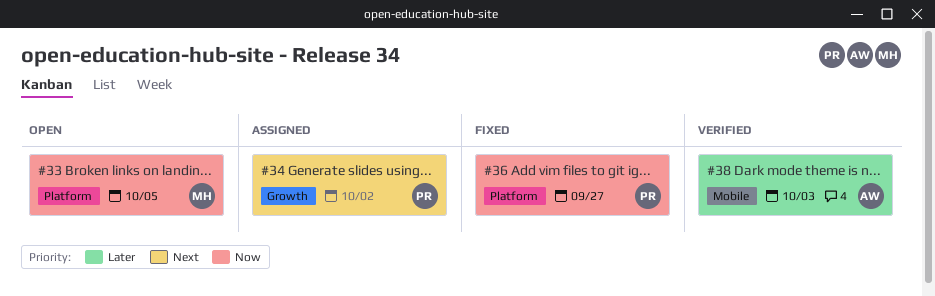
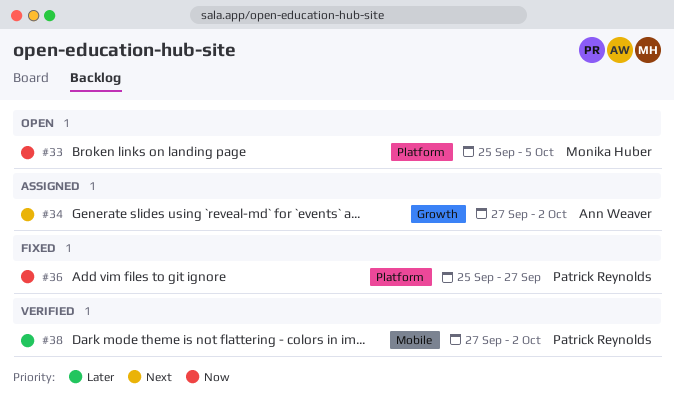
#34, owner: Patrick Reynolds -> Ann Weaver
#38, owner: Ann Weaver -> Patrick Reynolds
#38, due: Oct 3 -> Oct 2

